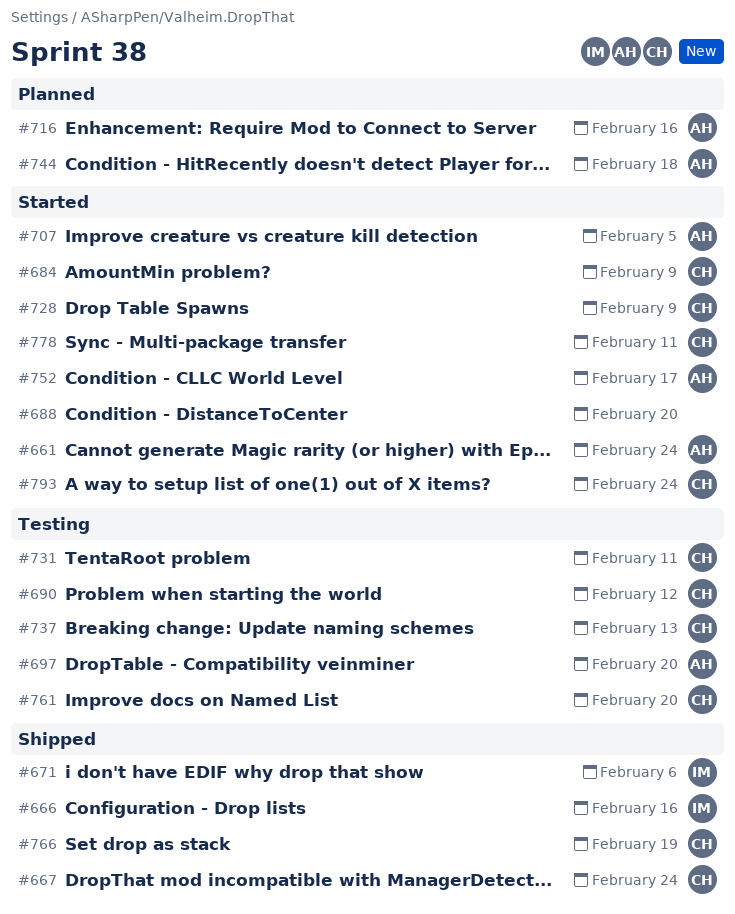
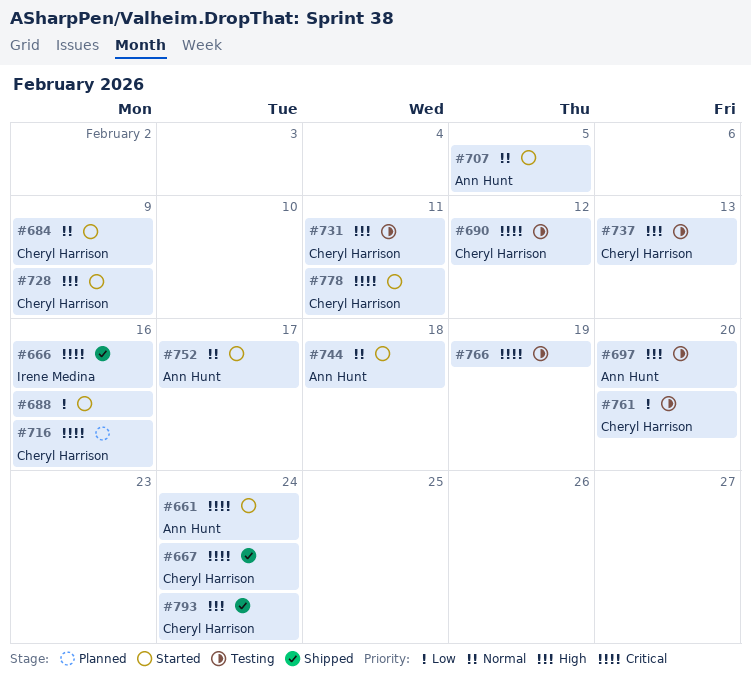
#671: present -> none
#688, due: Feb 20 -> Feb 16
#716, owner: Ann Hunt -> Cheryl Harrison
#744, status: Planned -> Started
#766, status: Shipped -> Testing
#766, owner: Cheryl Harrison -> none
#793, status: Started -> Shipped

